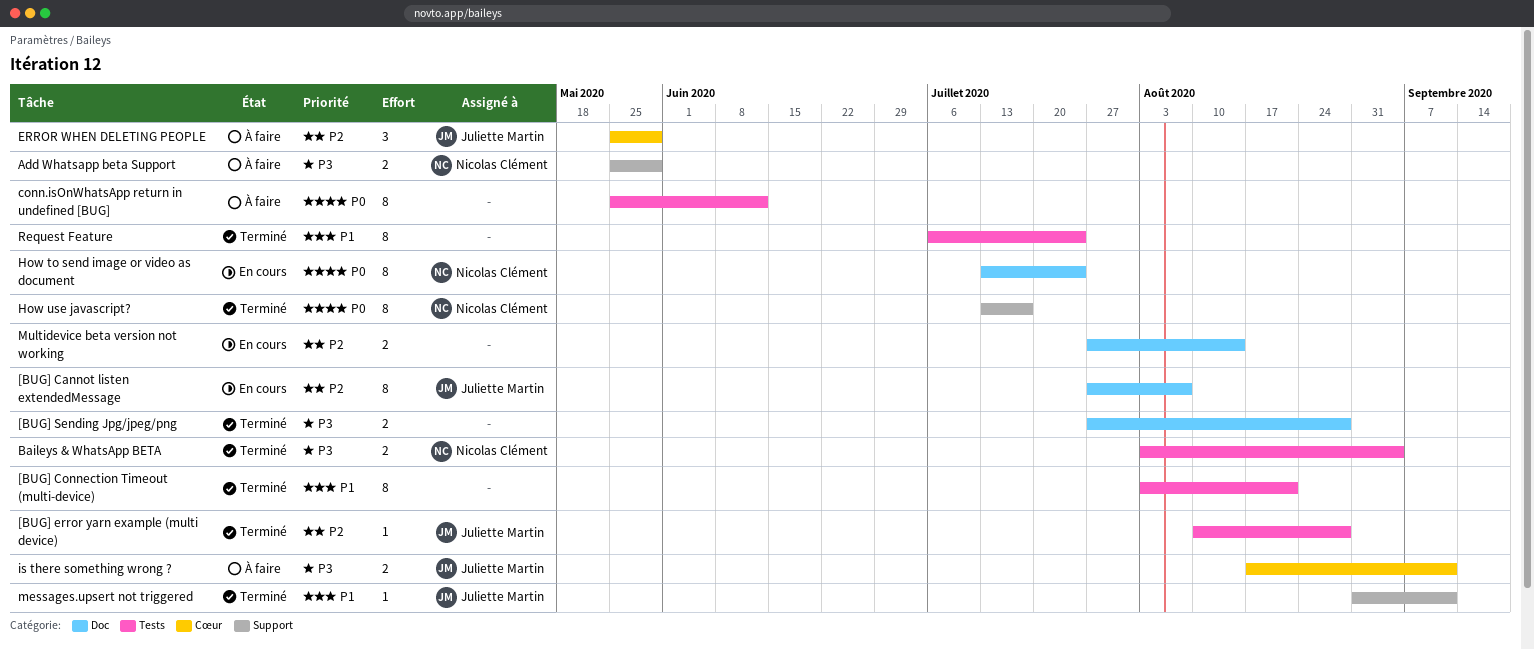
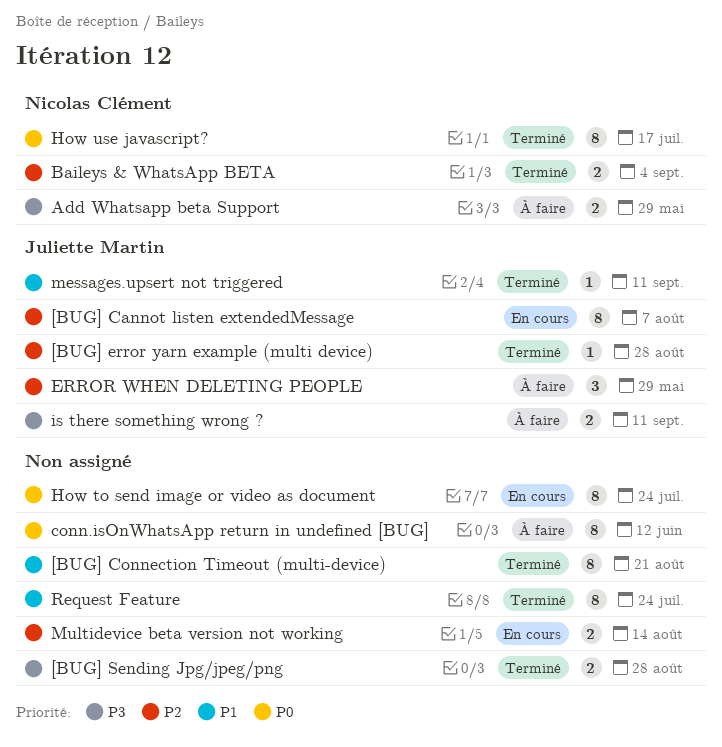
Baileys & WhatsApp BETA, priority: P3 -> P2
How to send image or video as document, owner: Nicolas Clément -> none

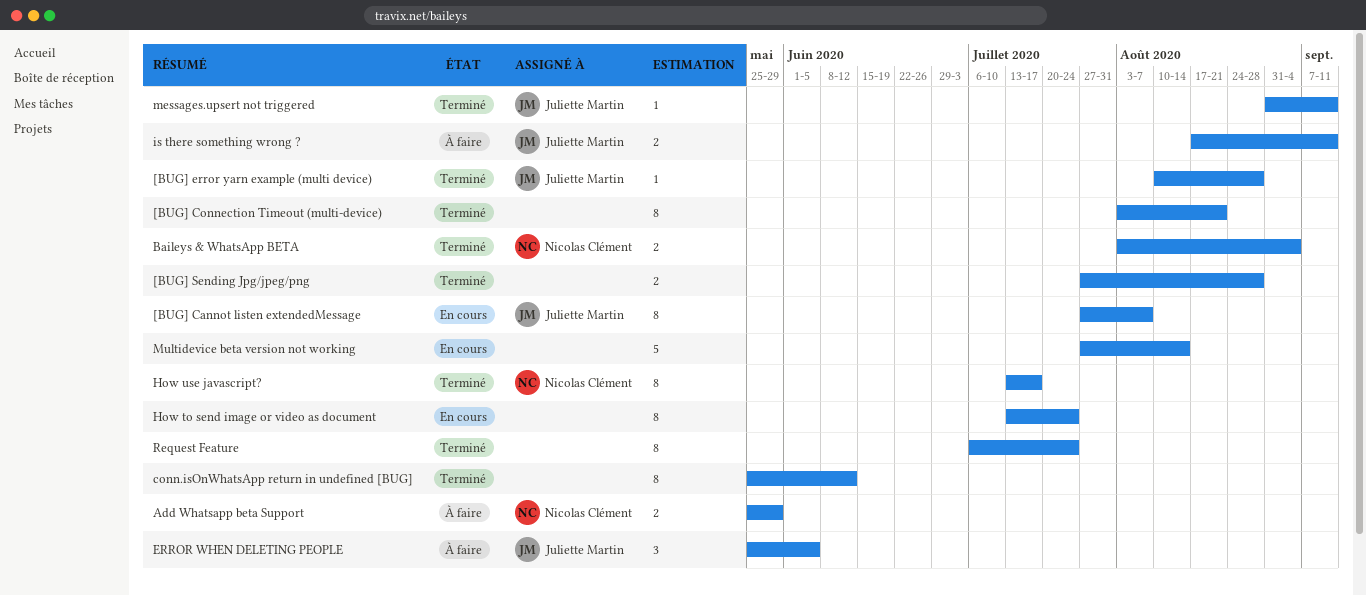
conn.isOnWhatsApp return in undefined [BUG], status: À faire -> Terminé
ERROR WHEN DELETING PEOPLE, due: May 29 -> Jun 5
Multidevice beta version not working, estimate: 2 -> 5

